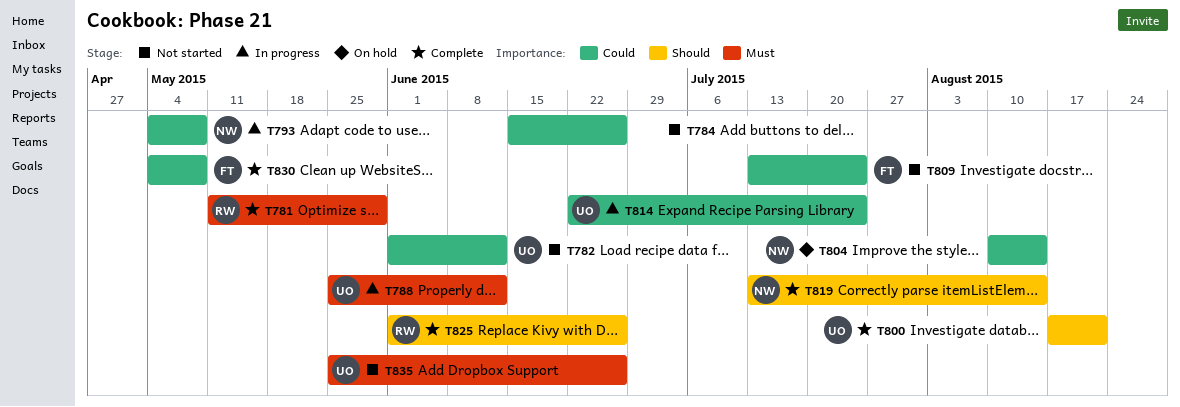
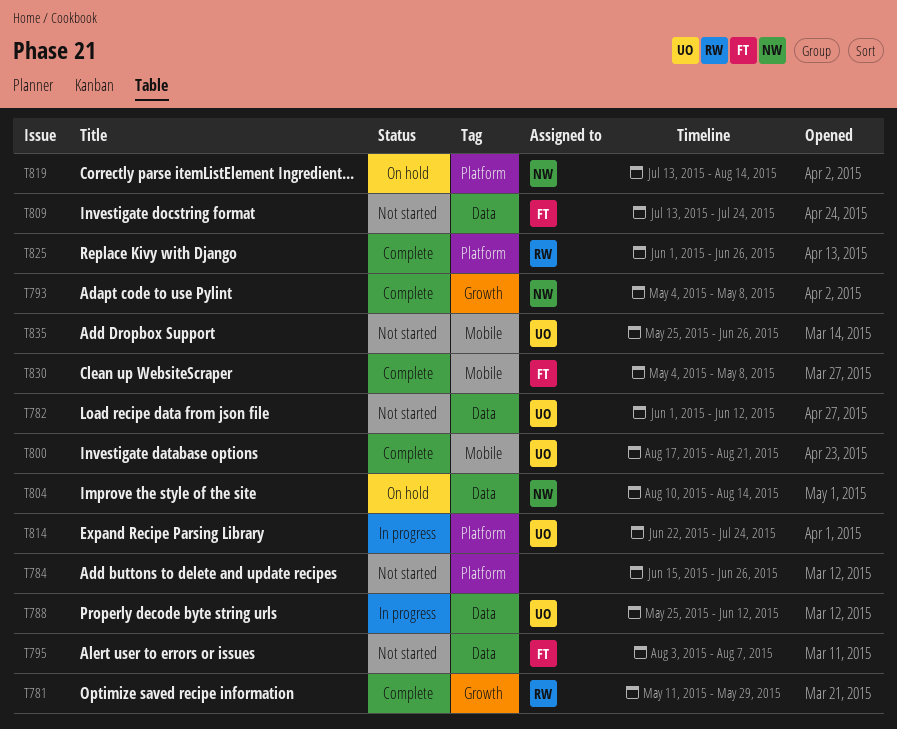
T793, status: In progress -> Complete
T795: none -> present
T819, status: Complete -> On hold

